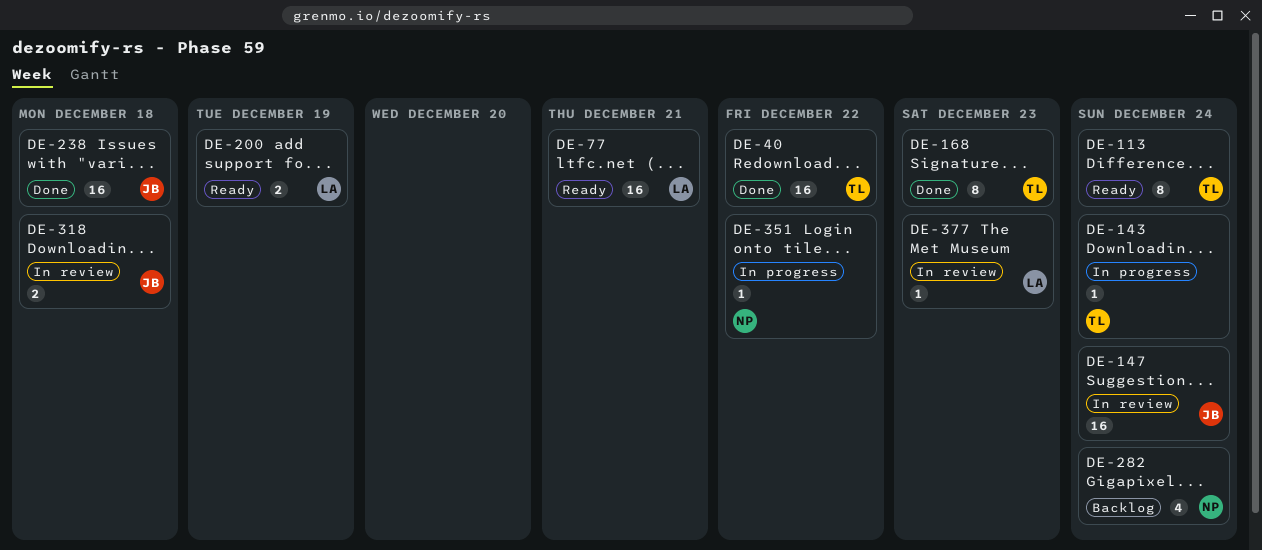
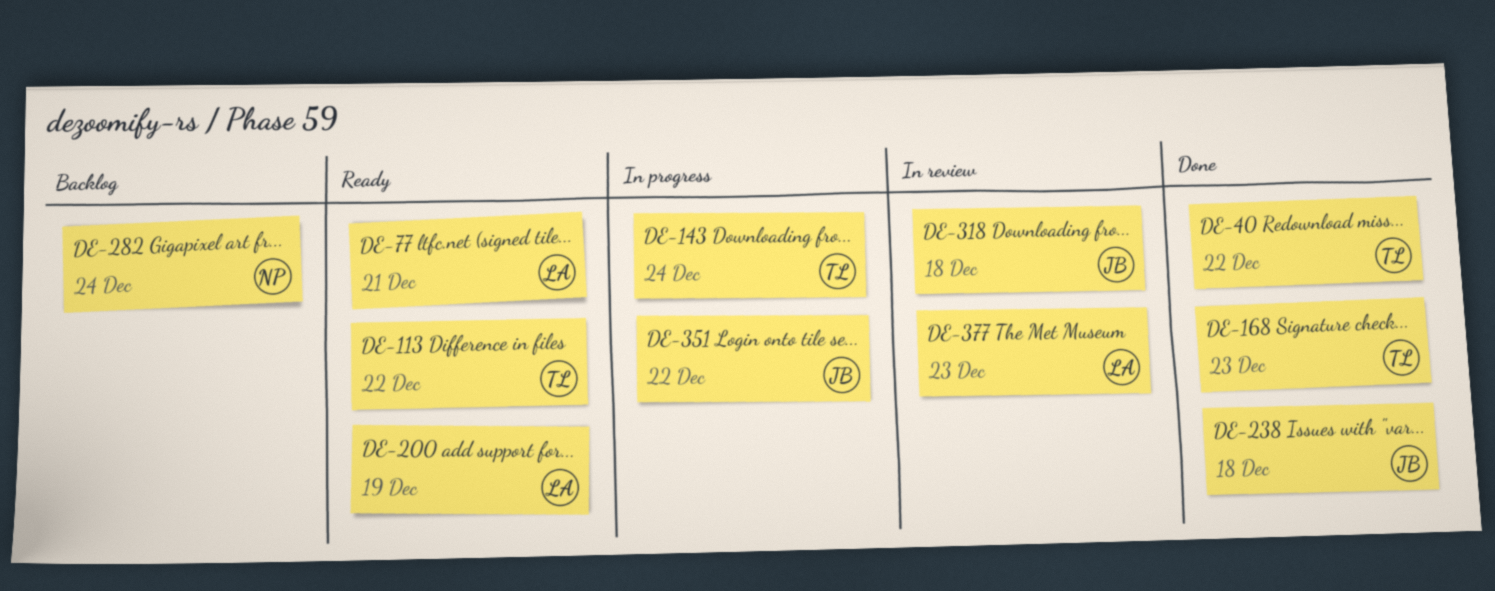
DE-113, due: Dec 24 -> Dec 22
DE-147: present -> none
DE-351, owner: NP -> JB

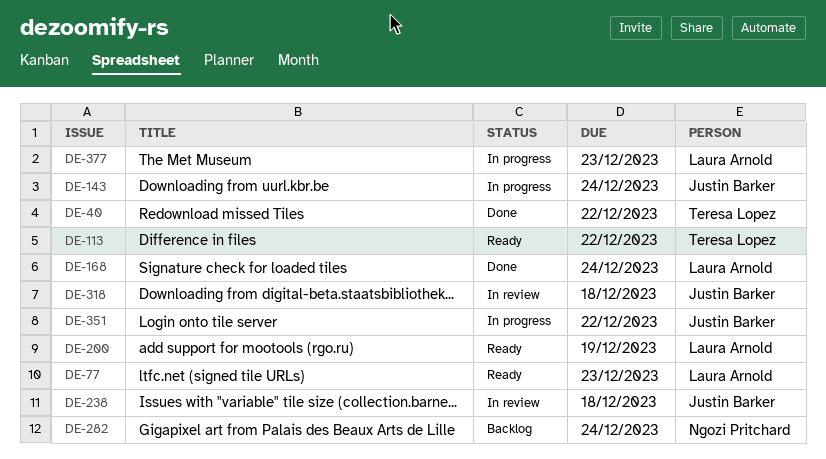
DE-77, due: Dec 21 -> Dec 23
DE-143, owner: Teresa Lopez -> Justin Barker
DE-168, owner: Teresa Lopez -> Laura Arnold
DE-168, due: Dec 23 -> Dec 24
DE-238, status: Done -> In review
DE-377, status: In review -> In progress

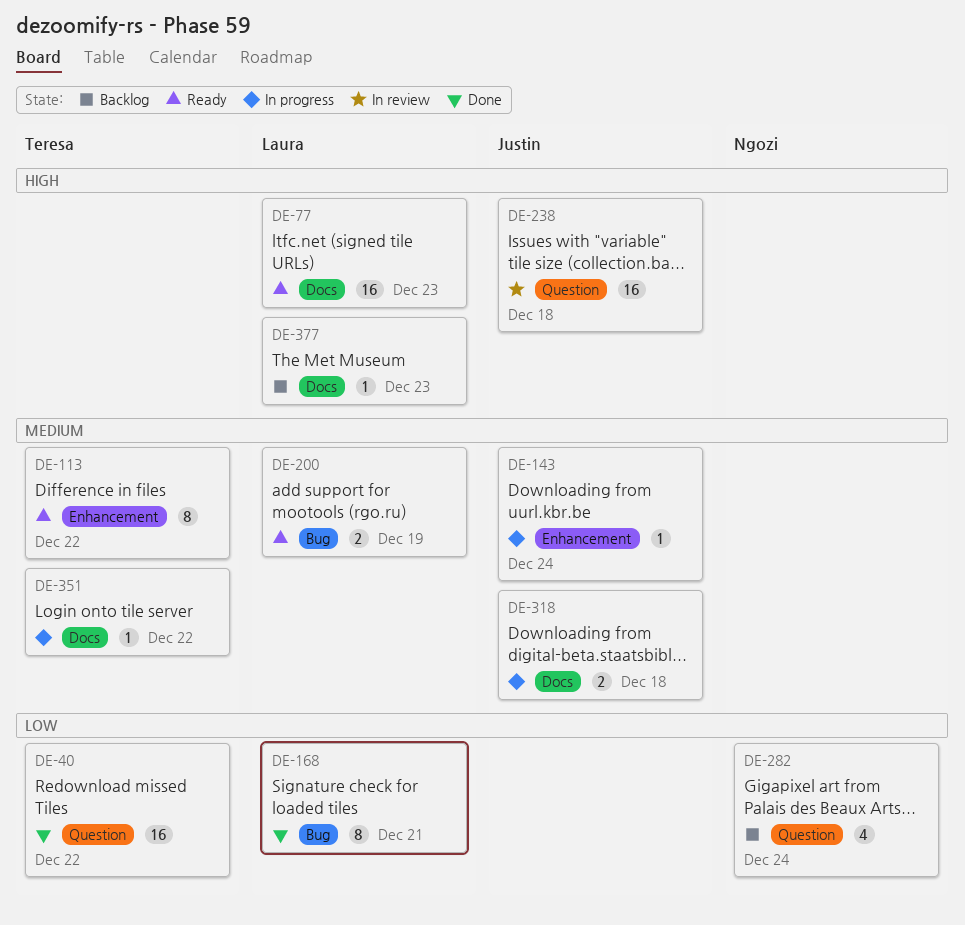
DE-168, due: Dec 24 -> Dec 21
DE-318, status: In review -> In progress
DE-351, owner: Justin Barker -> Teresa Lopez
DE-377, status: In progress -> Backlog

